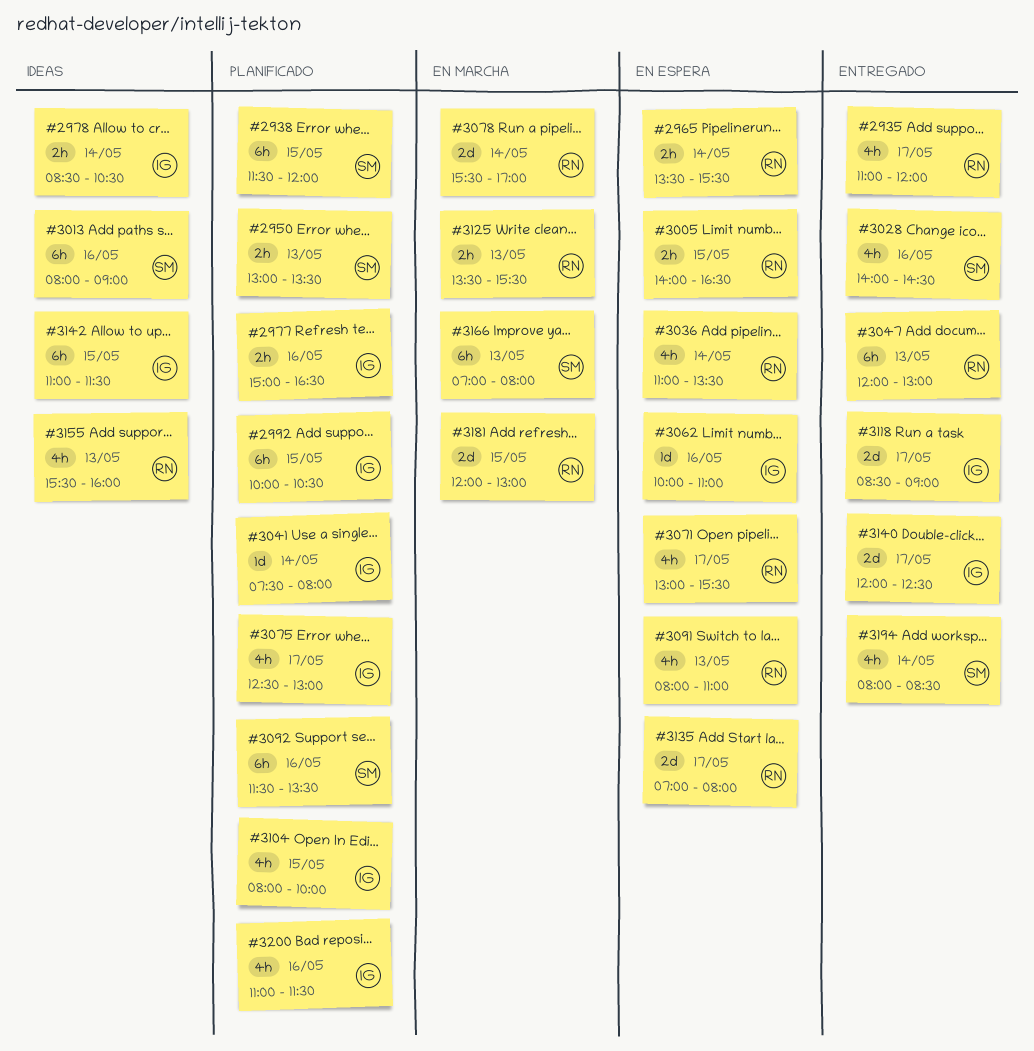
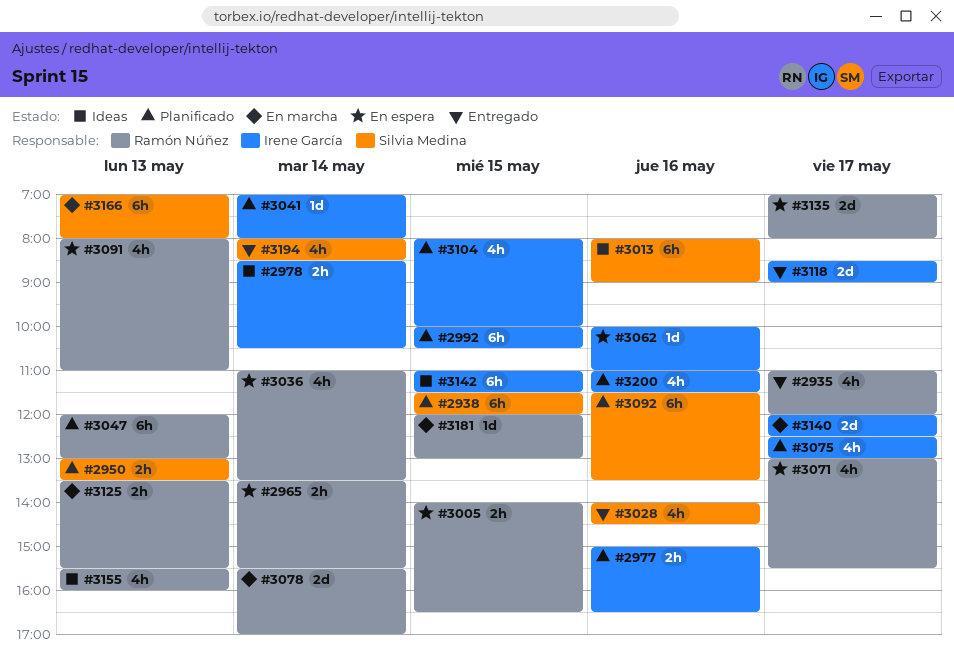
#3041, begins: 07:30 -> 07:00
#3047, status: Entregado -> Planificado
#3140, status: Entregado -> En marcha
#3181, estimate: 2d -> 1d

